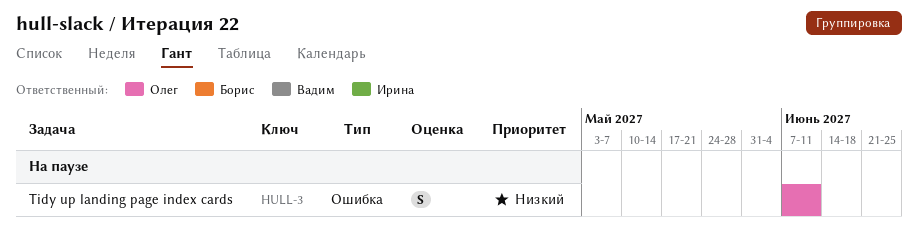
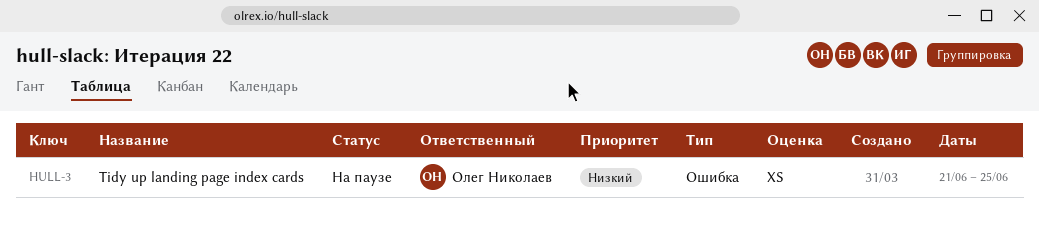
HULL-3, estimate: S -> XS
HULL-3, start: Jun 7 -> Jun 21
HULL-3, due: Jun 11 -> Jun 25

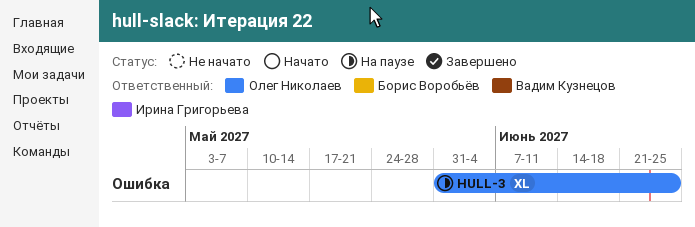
HULL-3, estimate: XS -> XL
HULL-3, start: Jun 21 -> May 31

